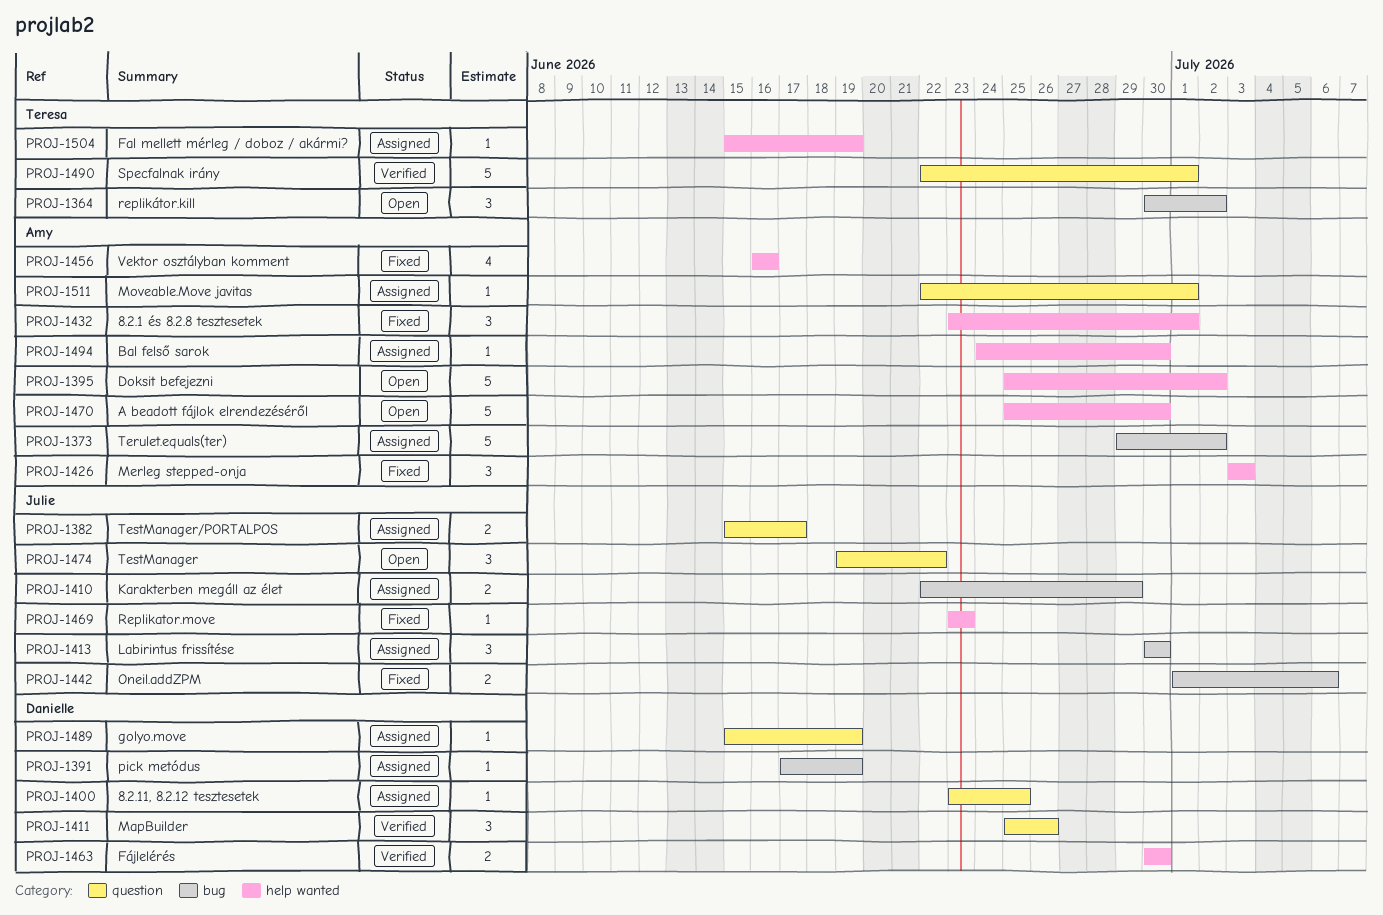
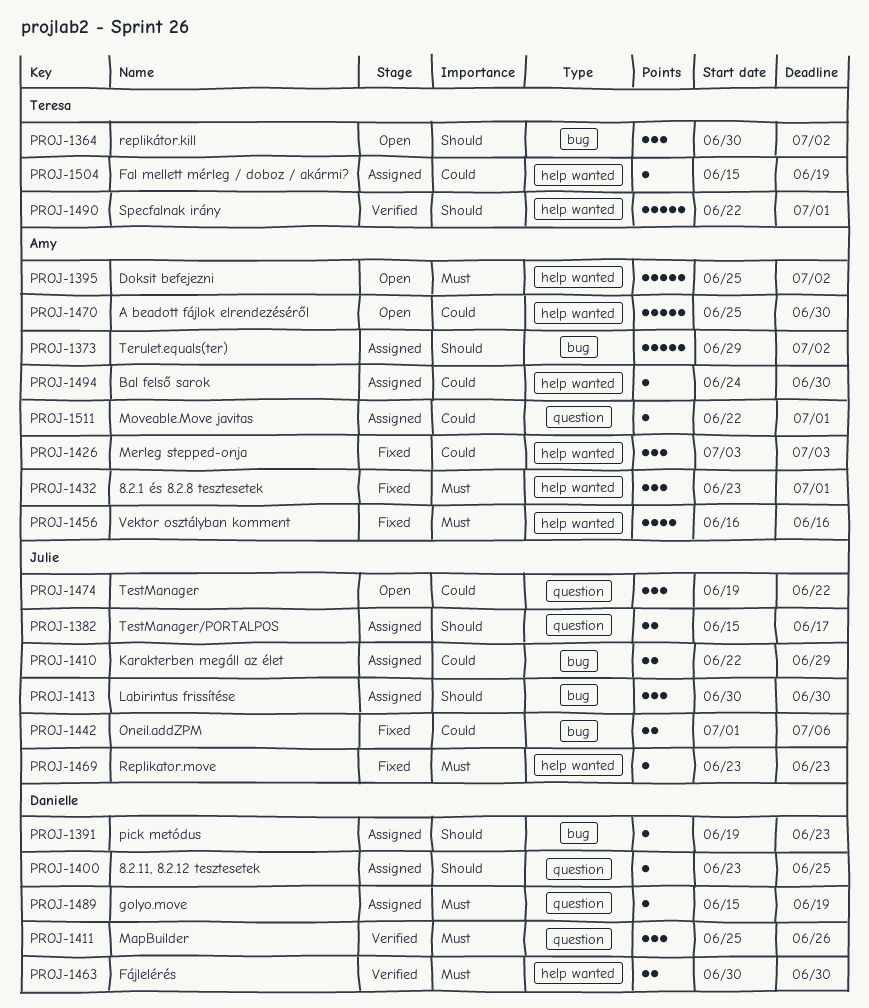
PROJ-1391, start: Jun 17 -> Jun 19
PROJ-1391, due: Jun 19 -> Jun 23
PROJ-1490, label: question -> help wanted

